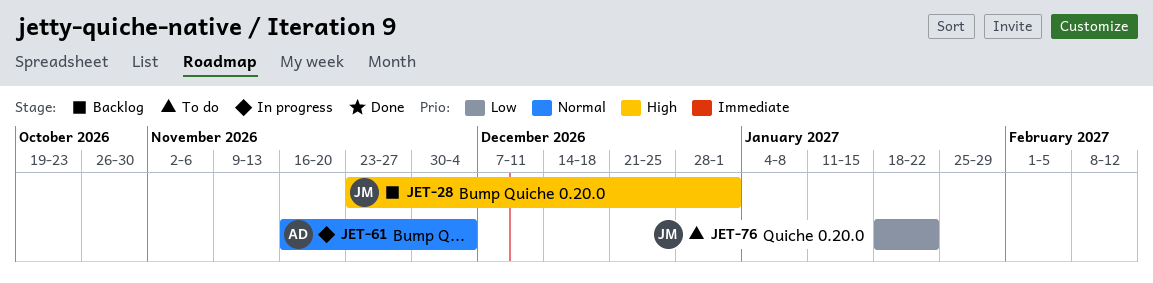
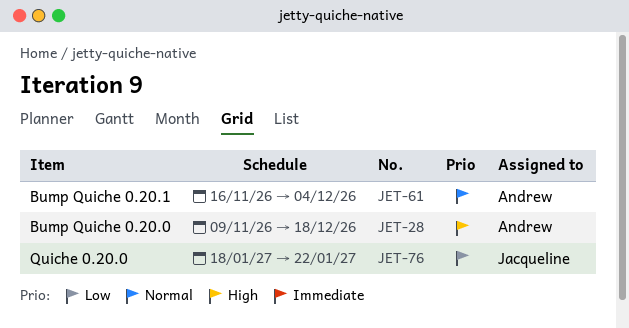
JET-28, owner: Jacqueline -> Andrew
JET-28, start: Nov 23 -> Nov 9
JET-28, due: Jan 1 -> Dec 18

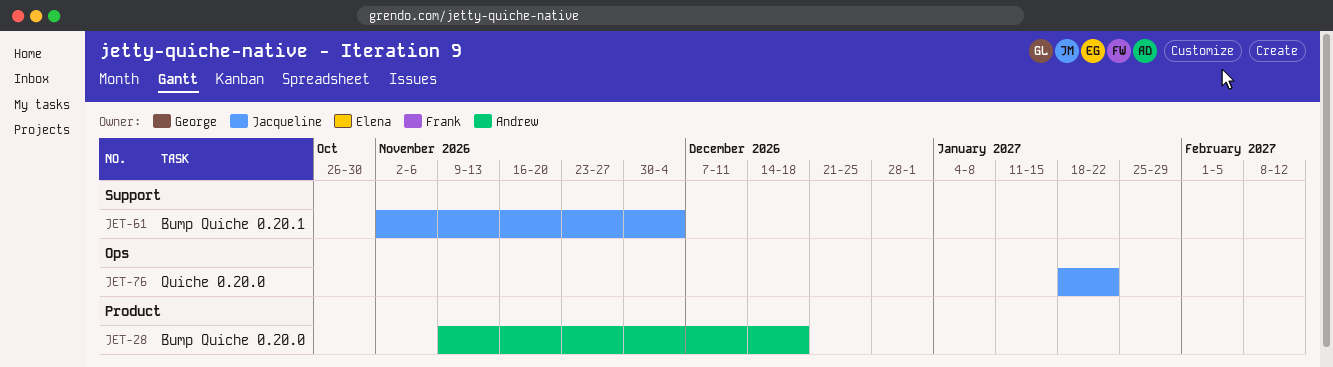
JET-61, owner: Andrew -> Jacqueline
JET-61, start: Nov 16 -> Nov 2

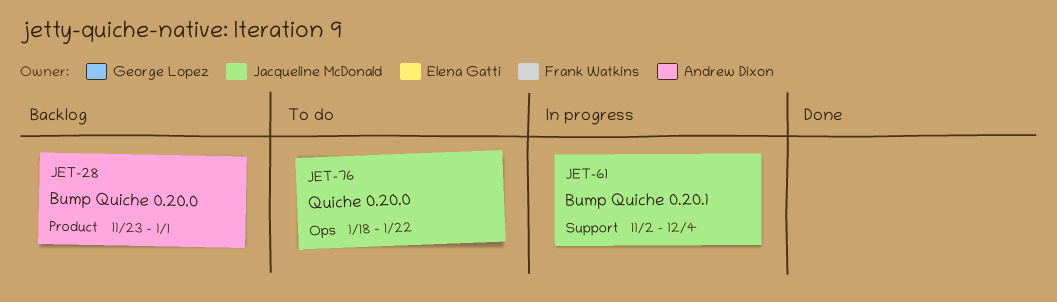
JET-28, start: Nov 9 -> Nov 23
JET-28, due: Dec 18 -> Jan 1

